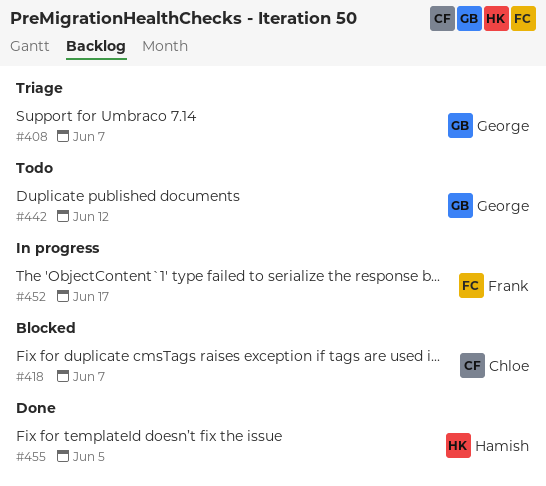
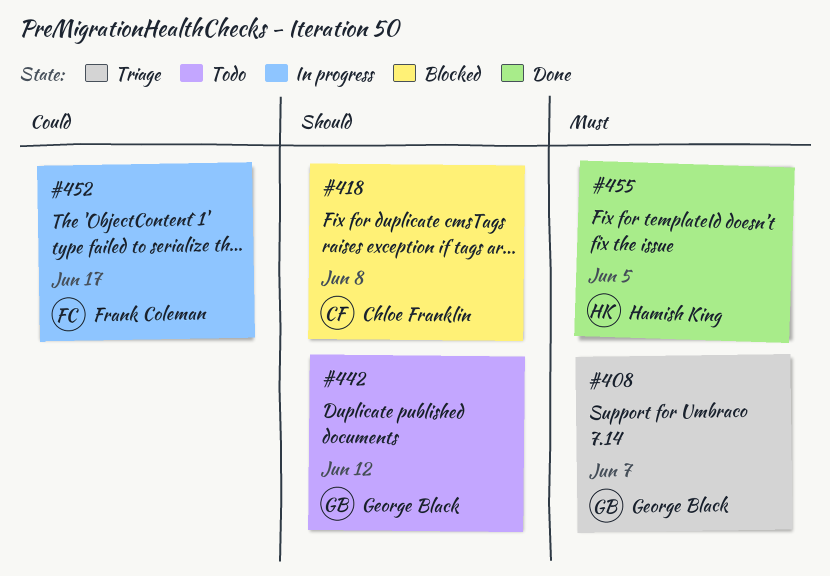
#418, due: Jun 7 -> Jun 8

